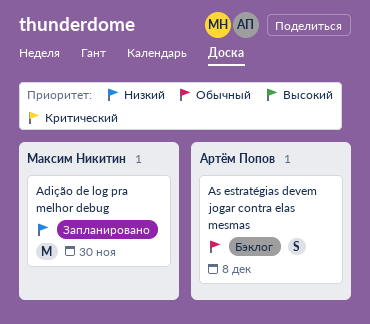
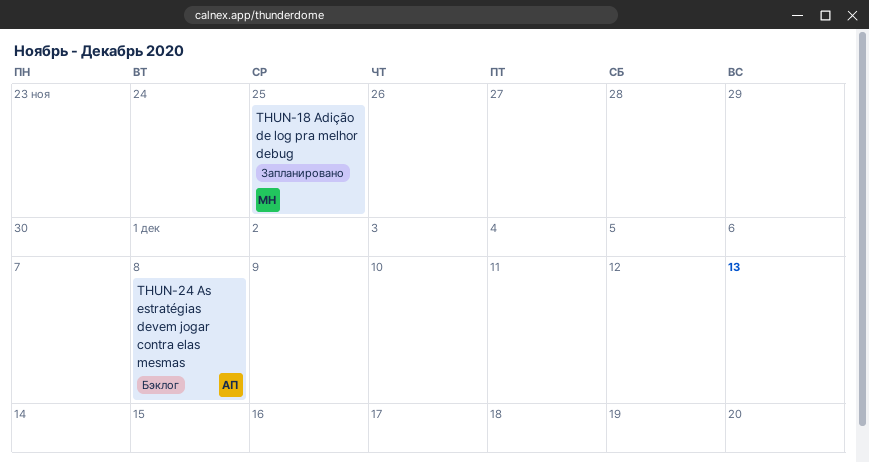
Adição de log pra melhor debug, due: Nov 30 -> Nov 25

